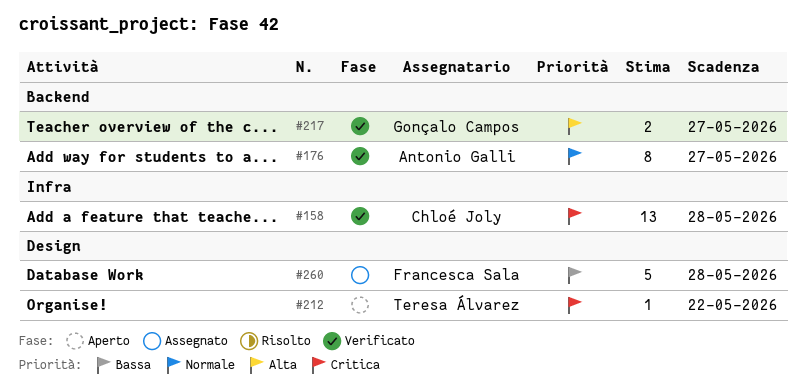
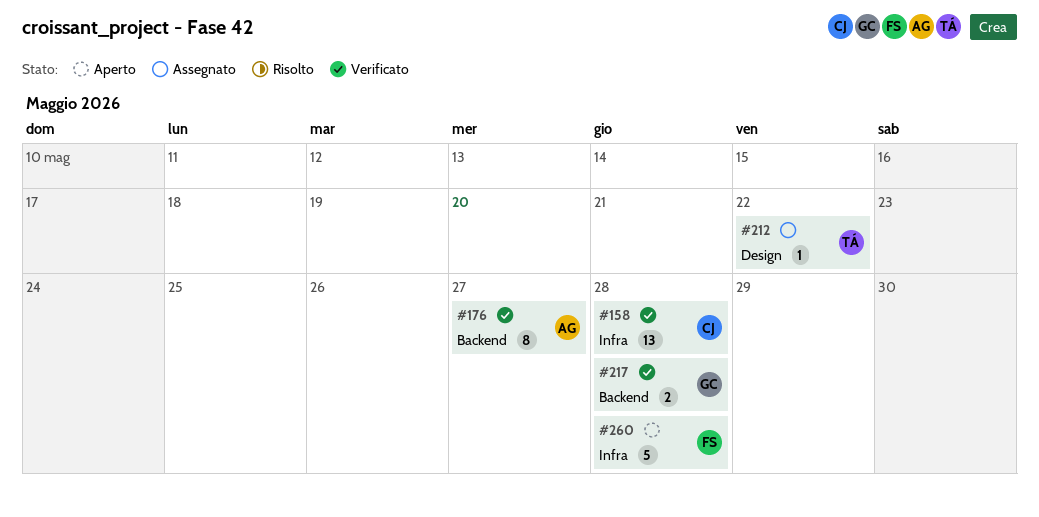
#212, status: Aperto -> Assegnato
#217, due: May 27 -> May 28
#260, status: Assegnato -> Aperto
#260, label: Design -> Infra

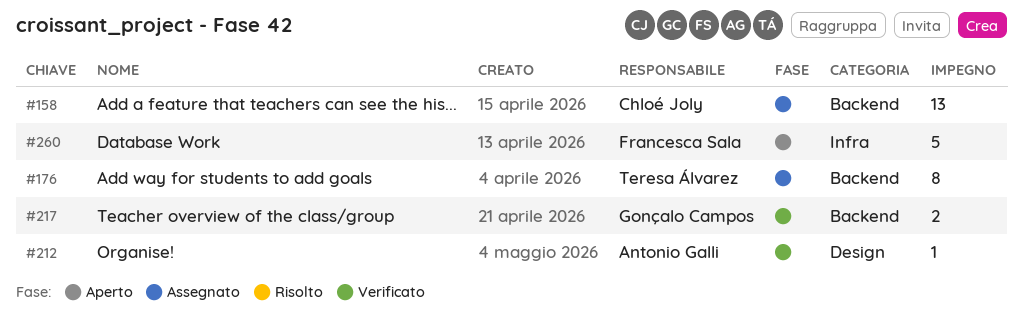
#158, status: Verificato -> Assegnato
#158, label: Infra -> Backend
#176, status: Verificato -> Assegnato
#176, owner: Antonio Galli -> Teresa Álvarez
#212, status: Assegnato -> Verificato
#212, owner: Teresa Álvarez -> Antonio Galli

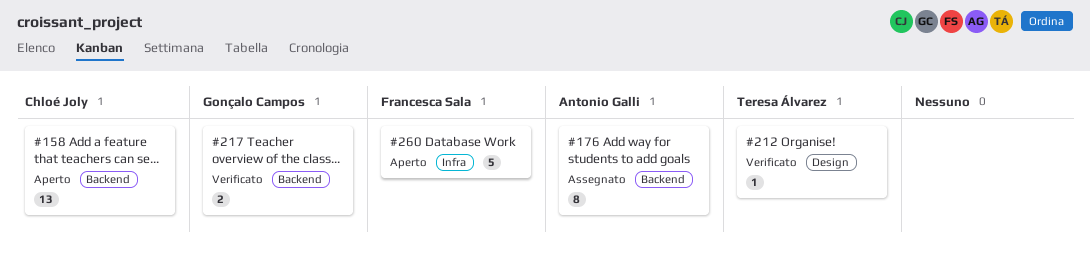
#158, status: Assegnato -> Aperto
#176, owner: Teresa Álvarez -> Antonio Galli
#212, owner: Antonio Galli -> Teresa Álvarez

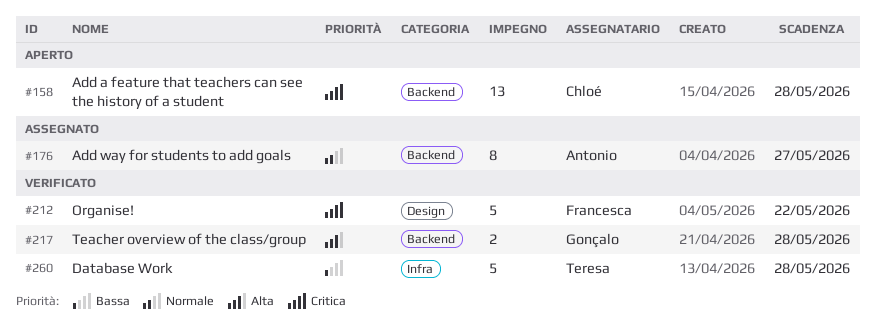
#212, owner: Teresa Álvarez -> Francesca Sala
#212, estimate: 1 -> 5
#260, status: Aperto -> Verificato
#260, owner: Francesca Sala -> Teresa Álvarez

